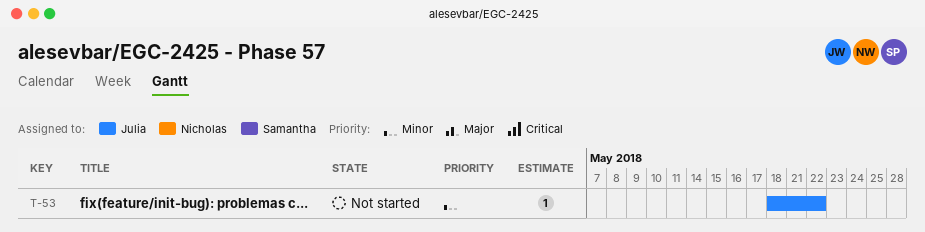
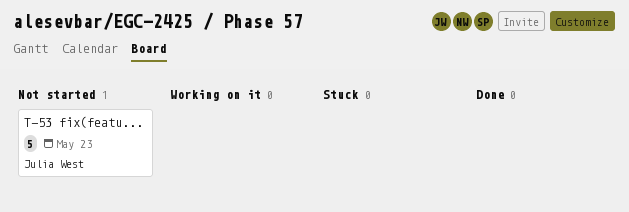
T-53, estimate: 1 -> 5
T-53, due: May 22 -> May 23

